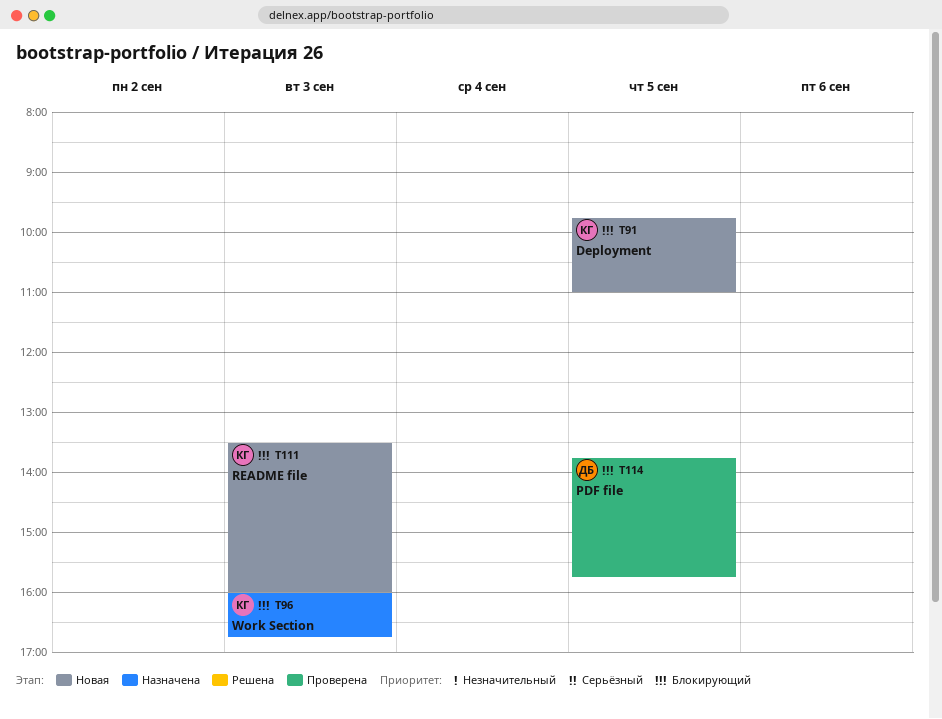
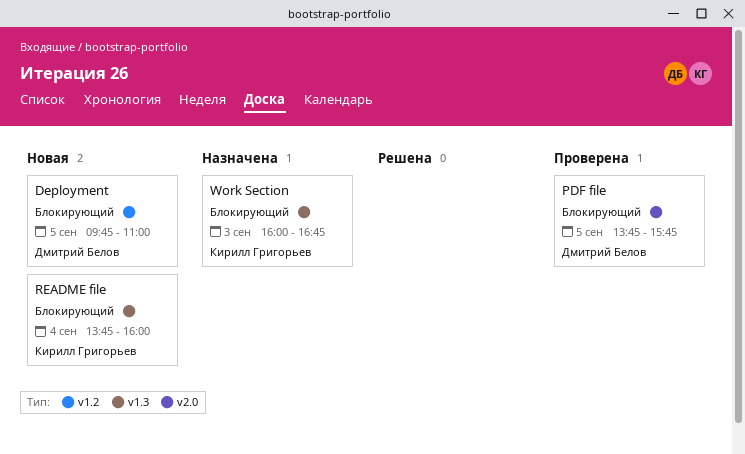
Deployment, owner: Кирилл Григорьев -> Дмитрий Белов
README file, day: Sep 3 -> Sep 4
README file, begins: 13:30 -> 13:45

